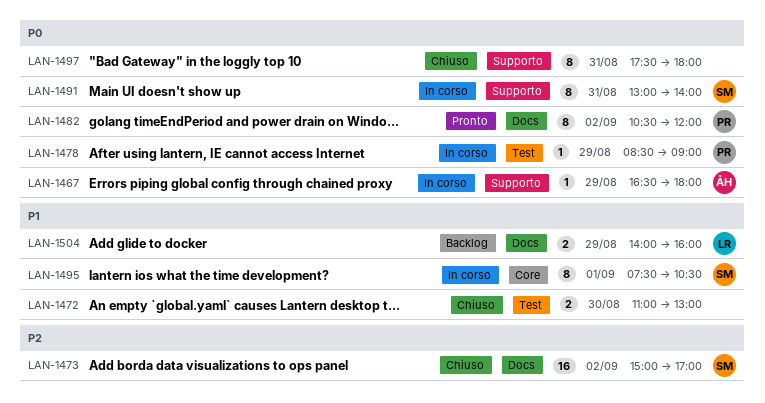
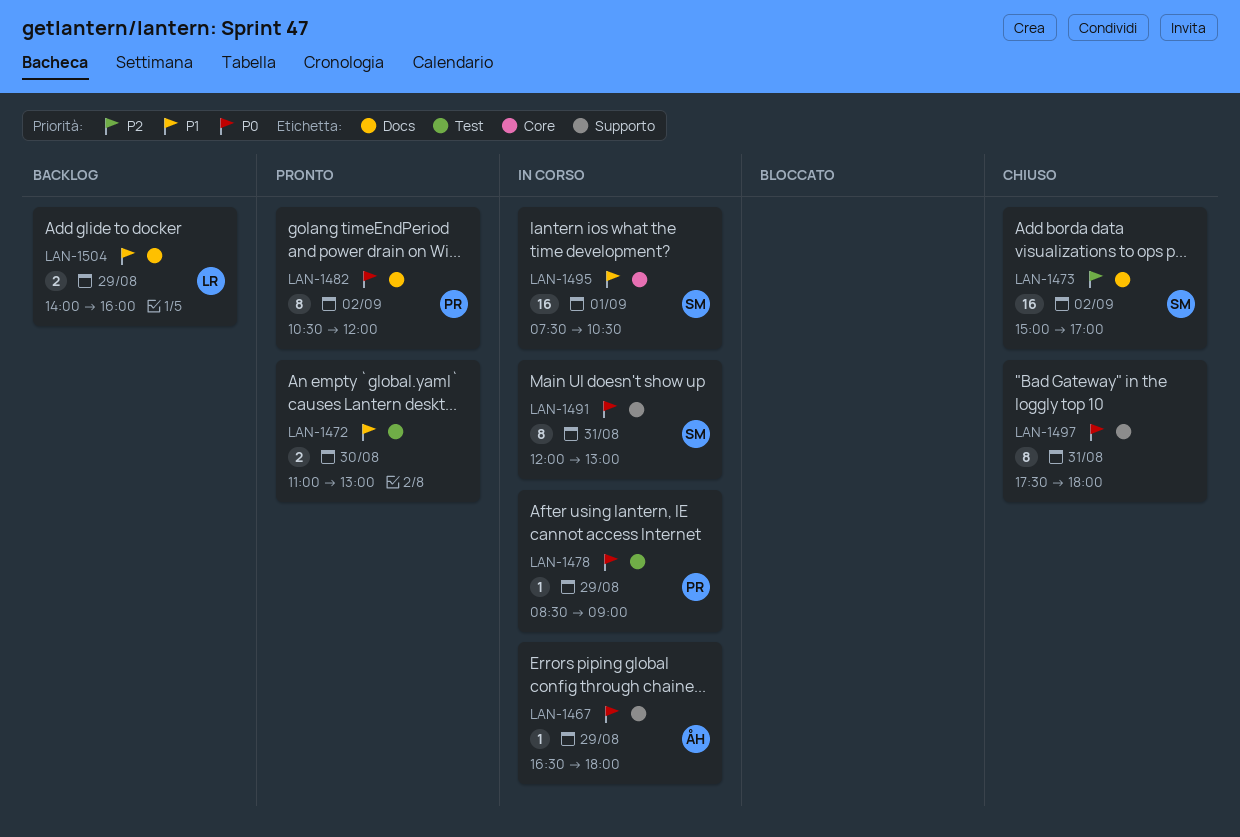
LAN-1472, status: Chiuso -> Pronto
LAN-1491, begins: 13:00 -> 12:00
LAN-1491, ends: 14:00 -> 13:00
LAN-1495, estimate: 8 -> 16

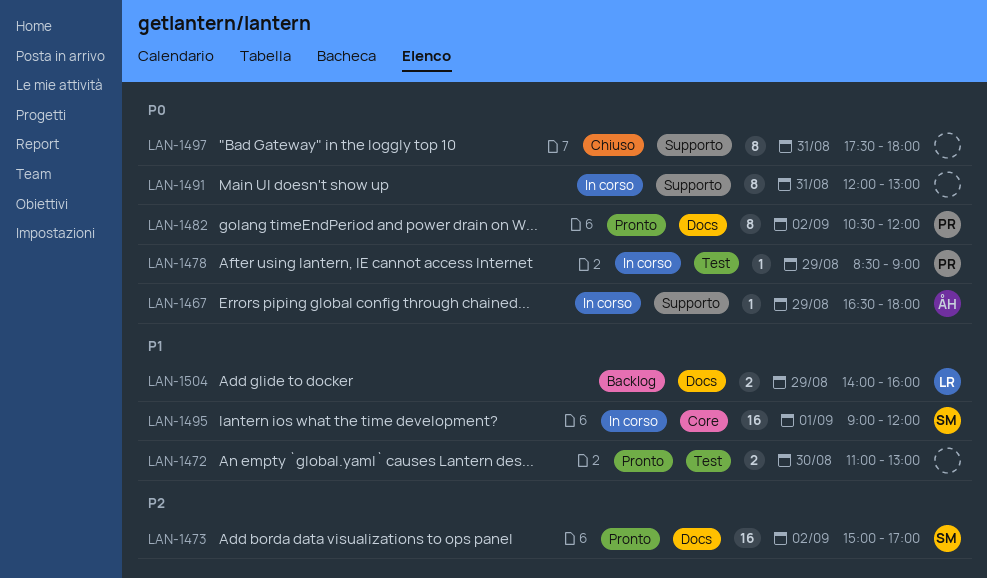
LAN-1473, status: Chiuso -> Pronto
LAN-1491, owner: SM -> none
LAN-1495, begins: 07:30 -> 09:00
LAN-1495, ends: 10:30 -> 12:00

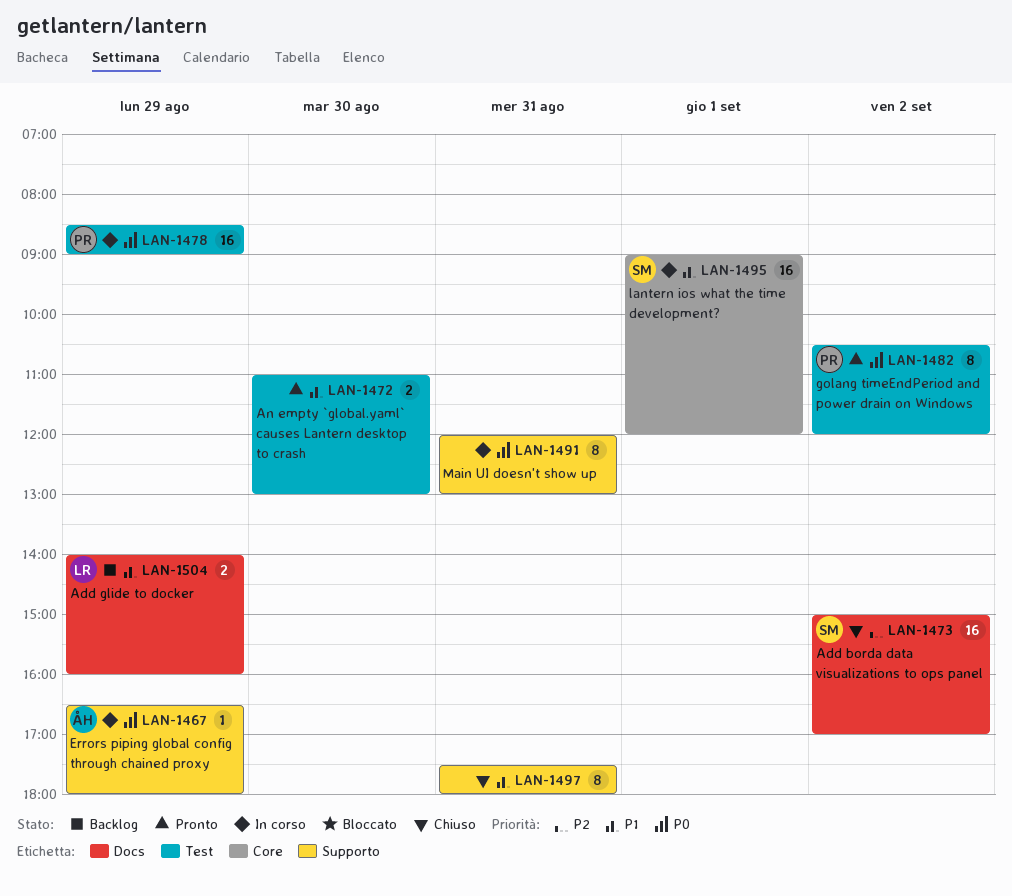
LAN-1473, status: Pronto -> Chiuso
LAN-1478, estimate: 1 -> 16
LAN-1482, label: Docs -> Test
LAN-1497, priority: P0 -> P1

